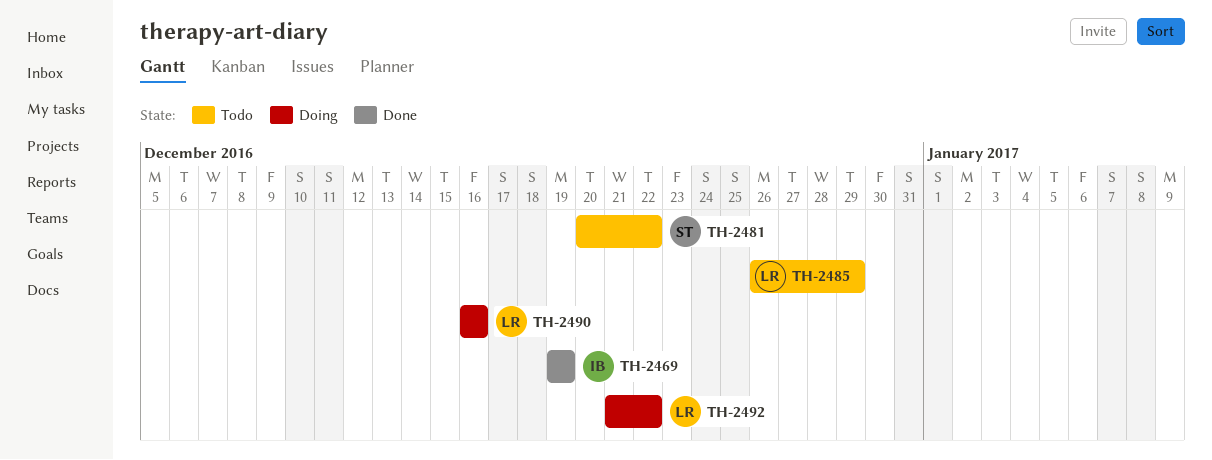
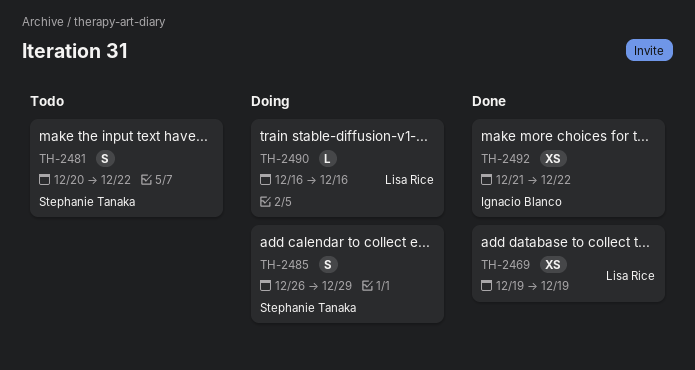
TH-2469, owner: Ignacio Blanco -> Lisa Rice
TH-2485, status: Todo -> Doing
TH-2485, owner: Lisa Rice -> Stephanie Tanaka
TH-2492, status: Doing -> Done
TH-2492, owner: Lisa Rice -> Ignacio Blanco

